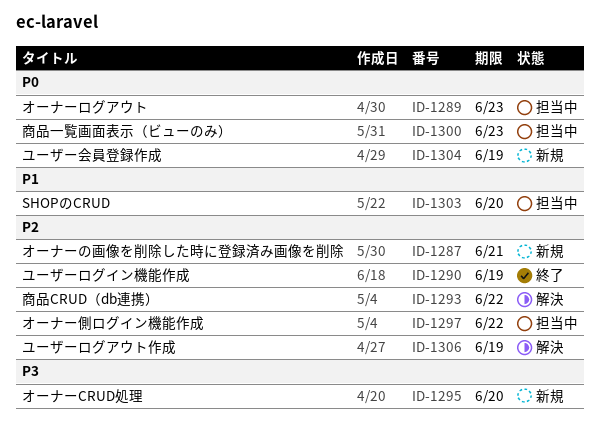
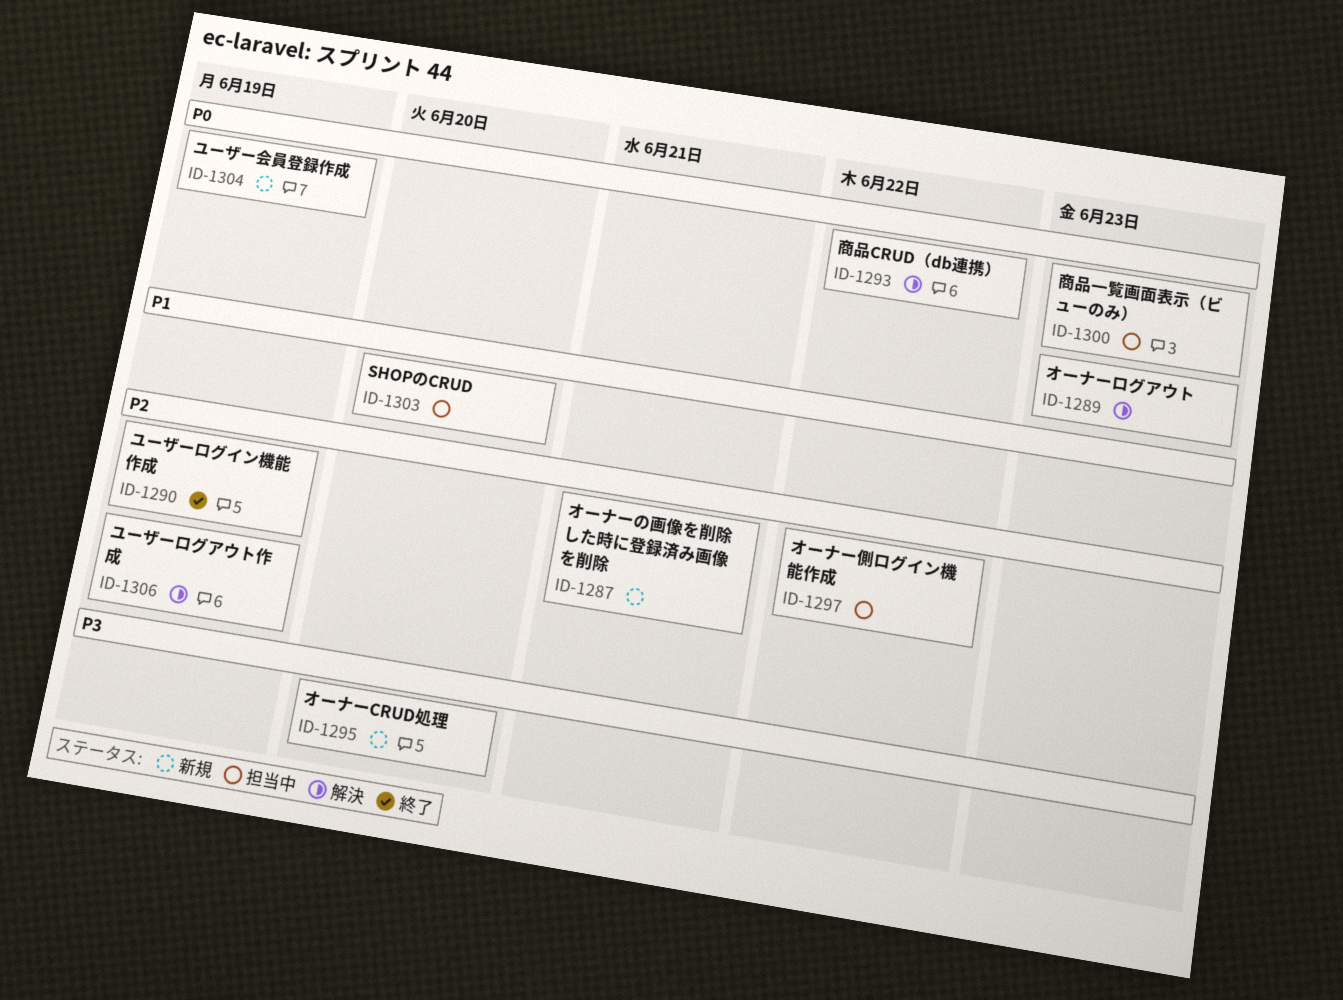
ID-1289, status: 担当中 -> 解決
ID-1293, priority: P2 -> P0

